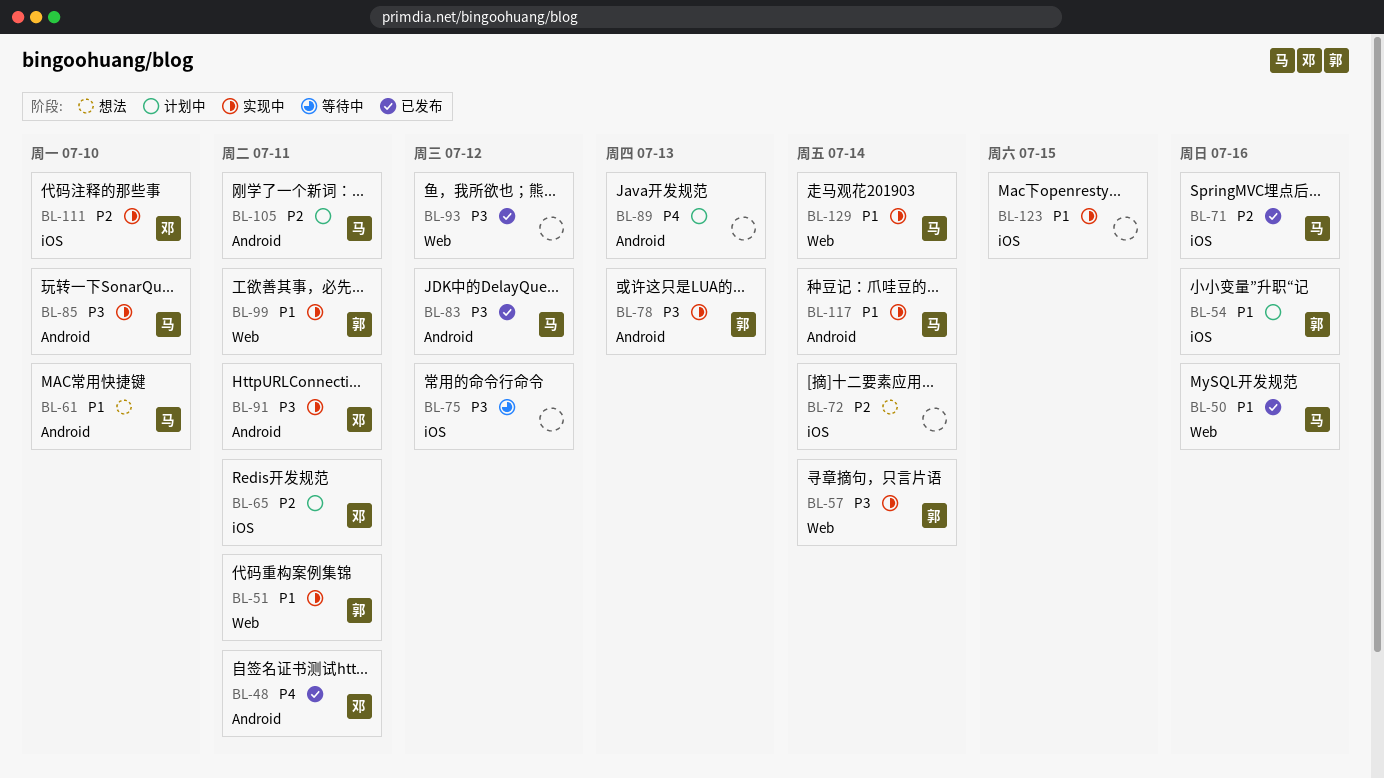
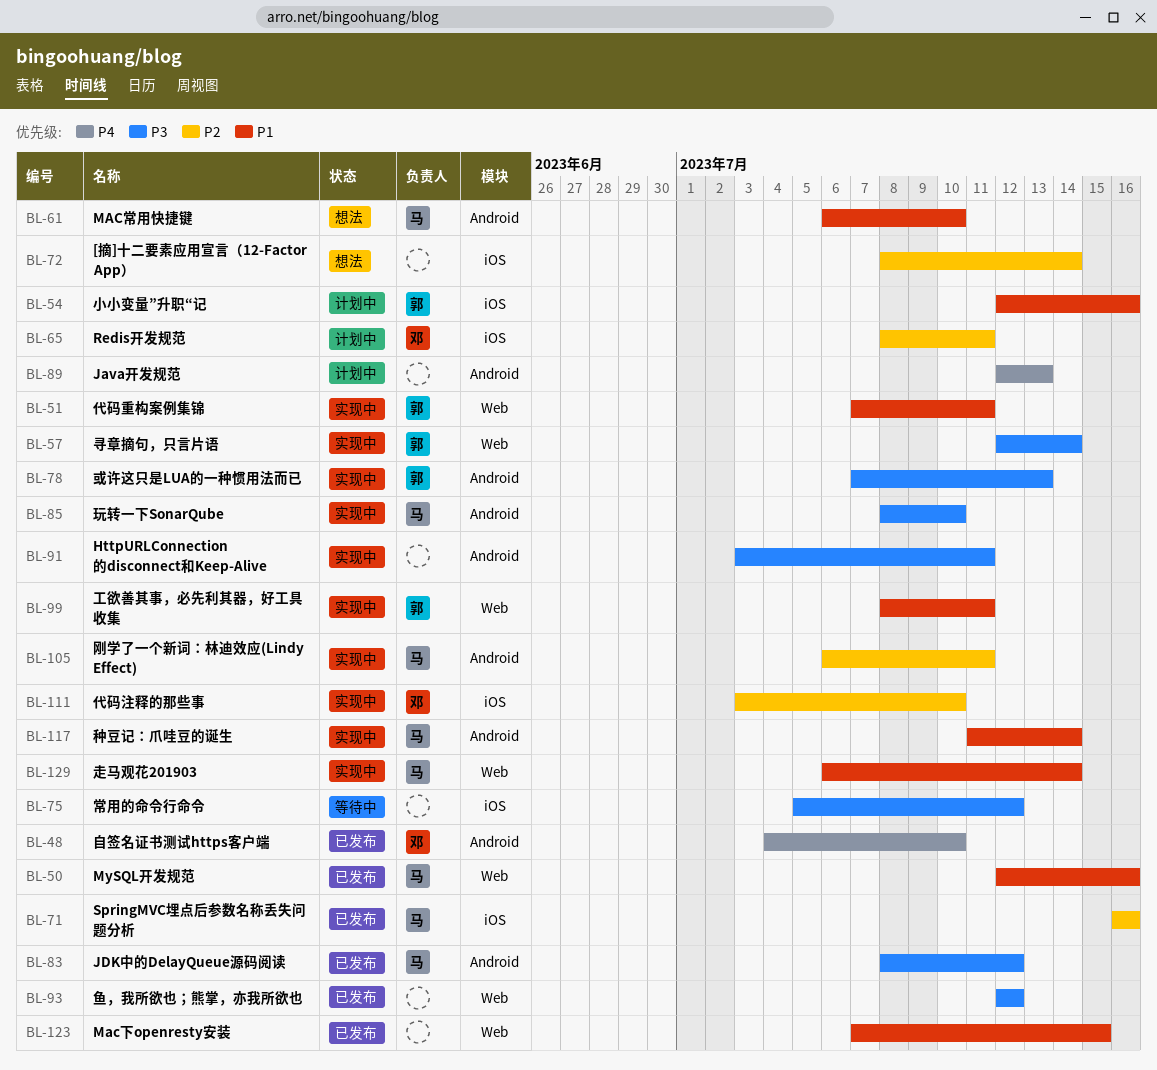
BL-48, due: Jul 11 -> Jul 10
BL-91, owner: 邓 -> none
BL-105, status: 计划中 -> 实现中
BL-123, status: 实现中 -> 已发布
BL-123, label: iOS -> Web

